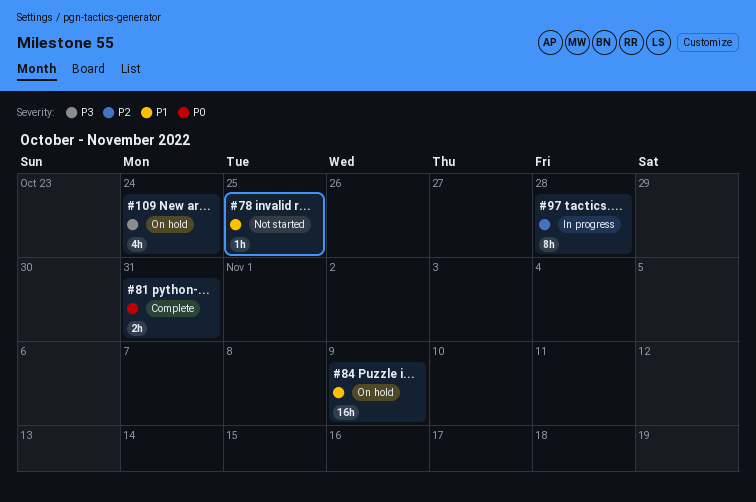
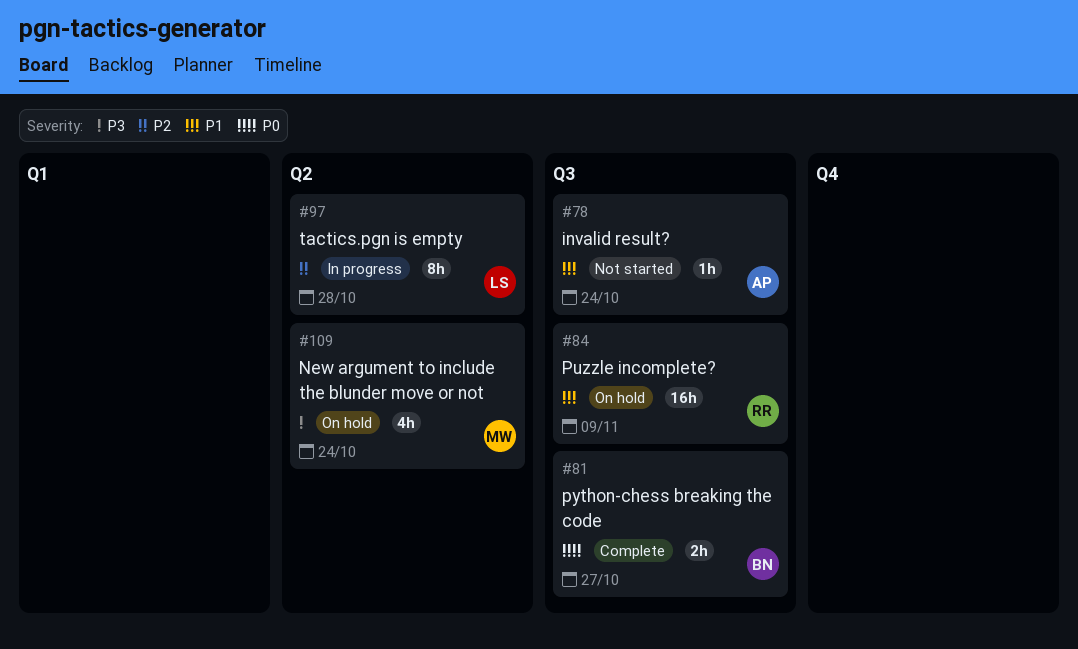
#78, due: Oct 25 -> Oct 24
#81, due: Oct 31 -> Oct 27

